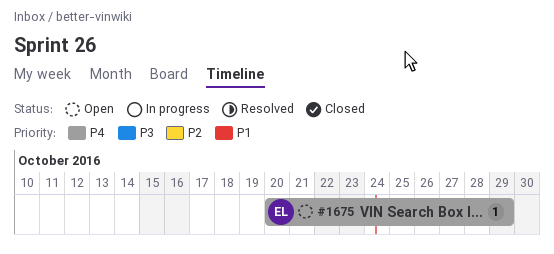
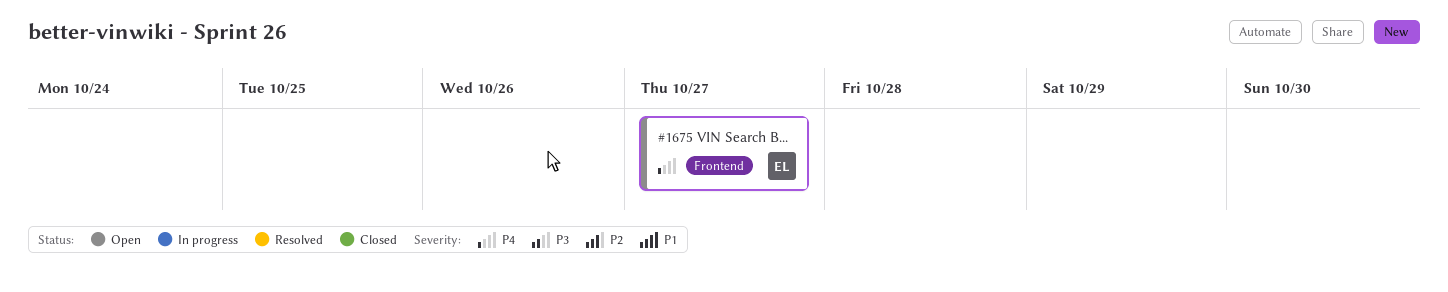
#1675, due: Oct 29 -> Oct 27

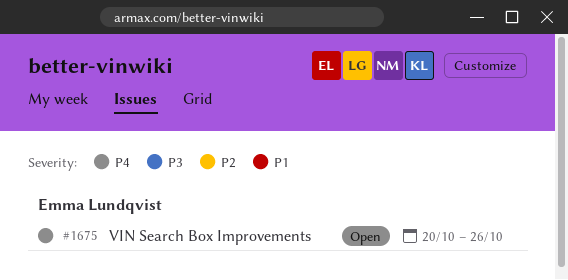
#1675, due: Oct 27 -> Oct 26

